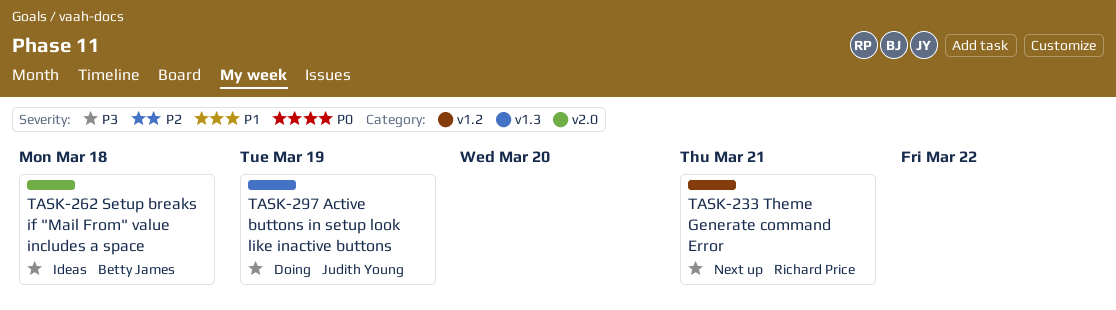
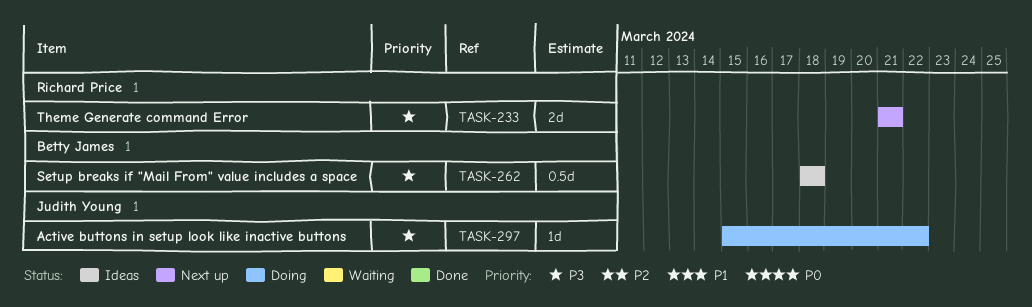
TASK-297, due: Mar 19 -> Mar 22

